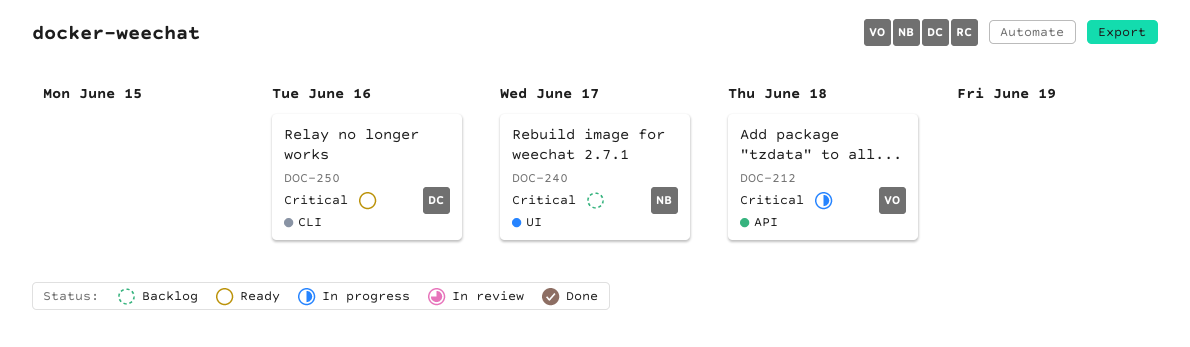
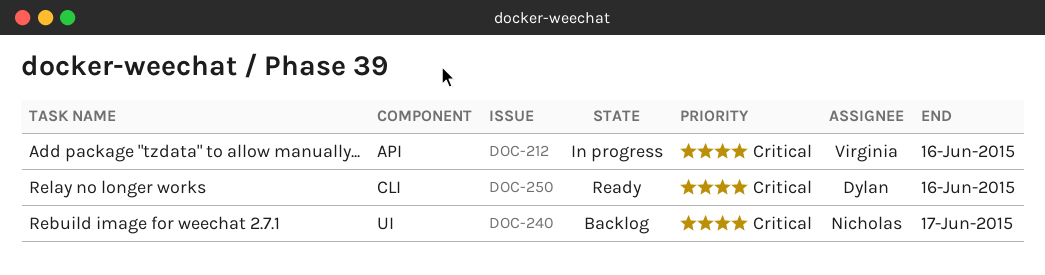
DOC-212, due: Jun 18 -> Jun 16

